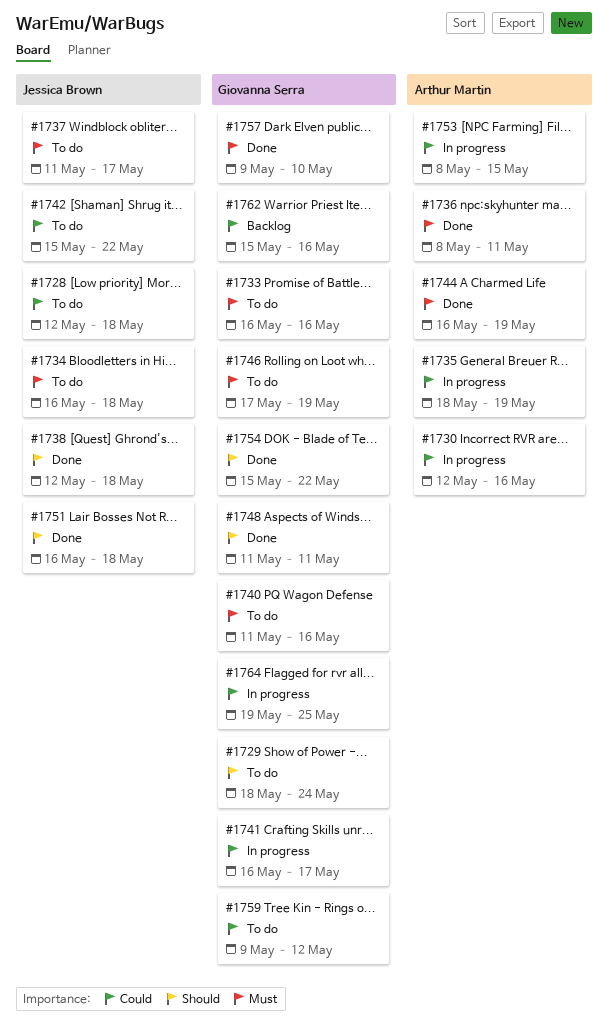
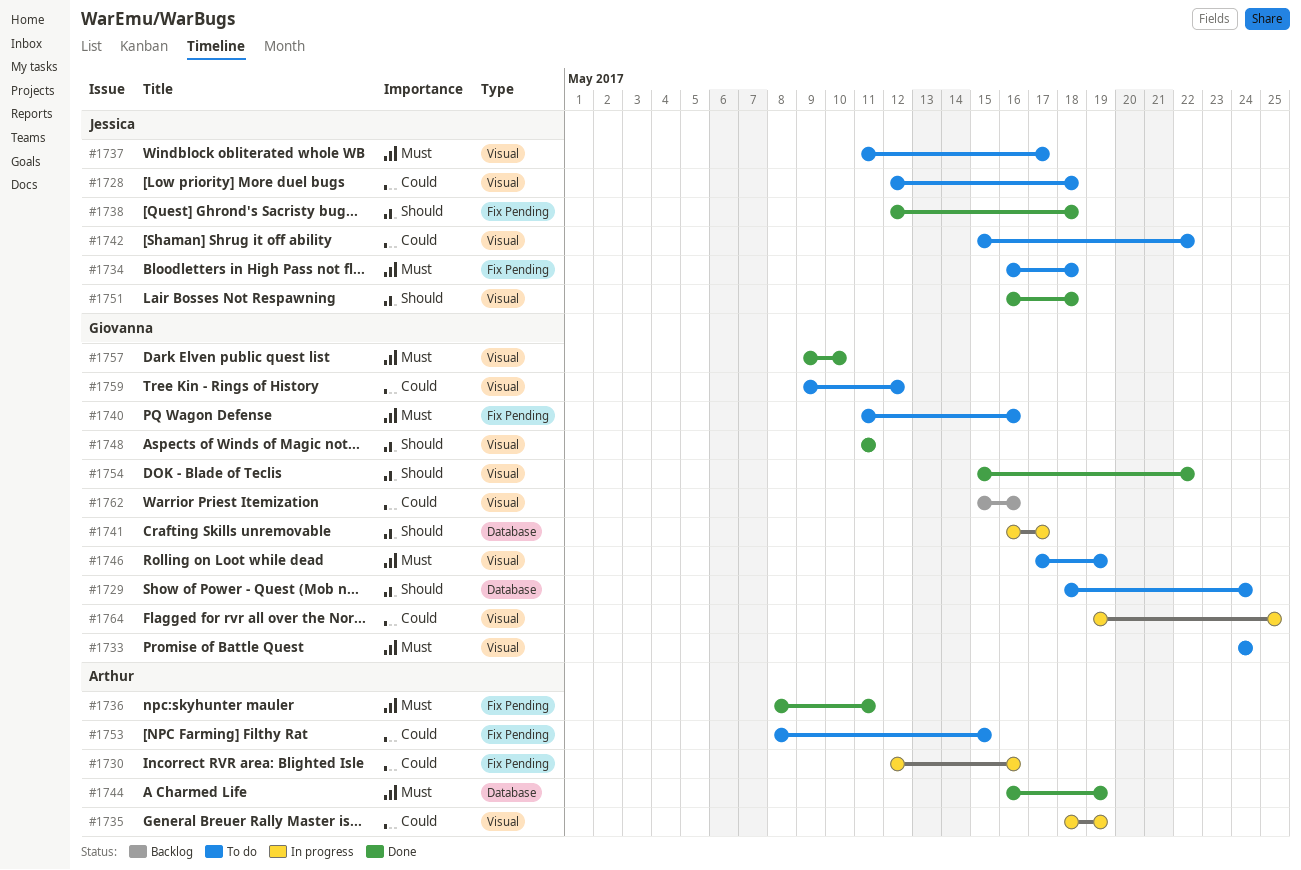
#1733, start: May 16 -> May 24
#1733, due: May 16 -> May 24
#1741, priority: Could -> Should
#1753, status: In progress -> To do

